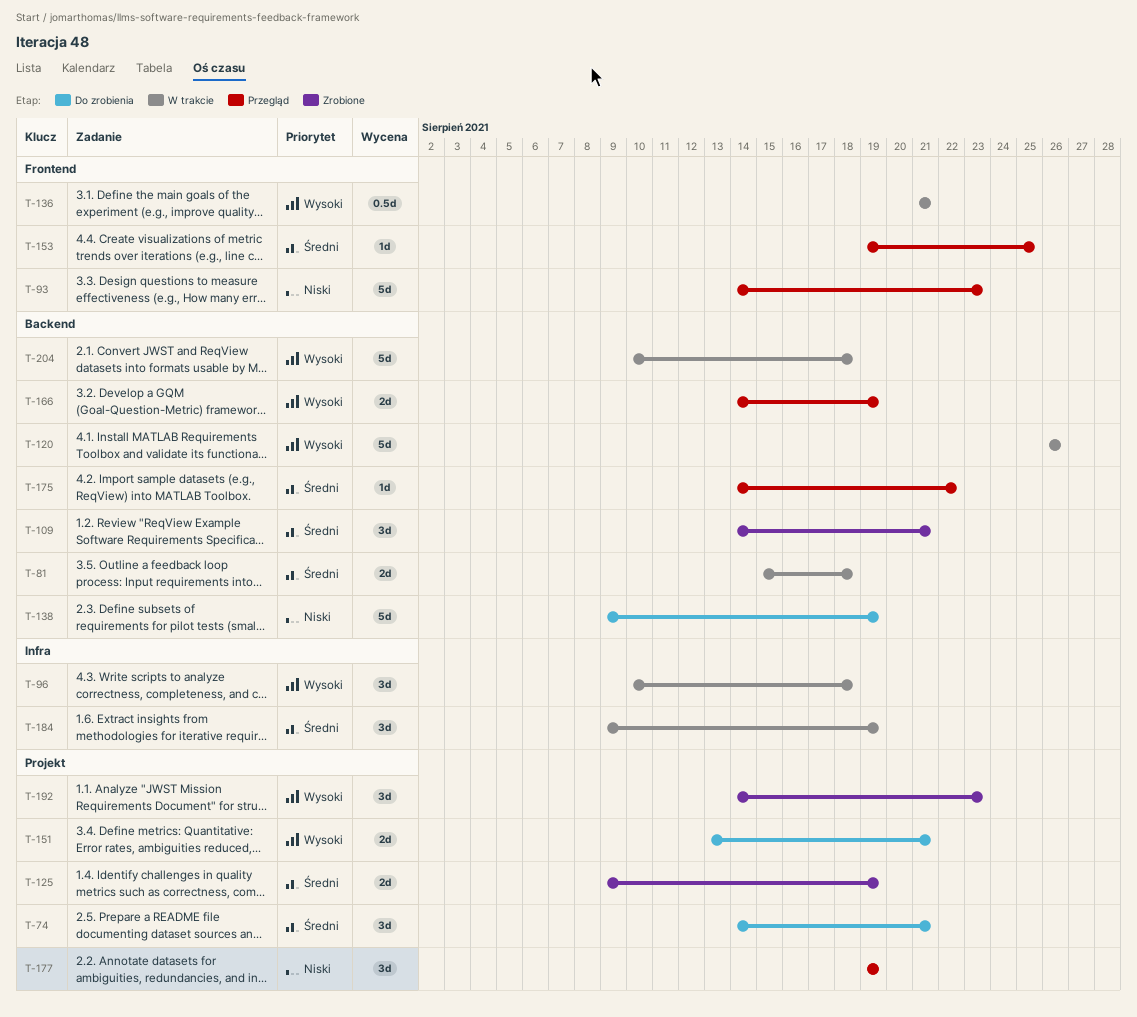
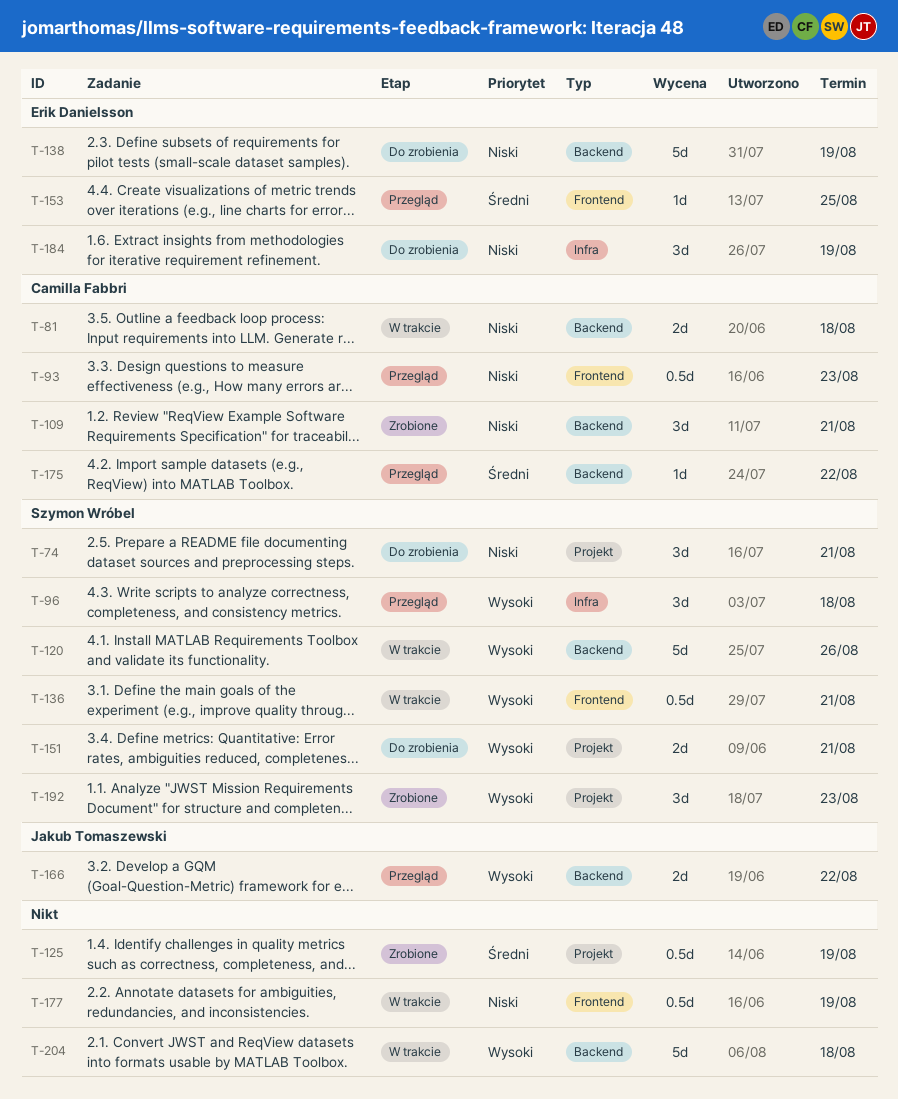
T-74, priority: Średni -> Niski
T-81, priority: Średni -> Niski
T-93, estimate: 5d -> 0.5d
T-96, status: W trakcie -> Przegląd
T-109, priority: Średni -> Niski
T-125, estimate: 2d -> 0.5d
T-166, due: Aug 19 -> Aug 22
T-177, status: Przegląd -> W trakcie
T-177, label: Projekt -> Frontend
T-177, estimate: 3d -> 0.5d
T-184, status: W trakcie -> Do zrobienia
T-184, priority: Średni -> Niski

